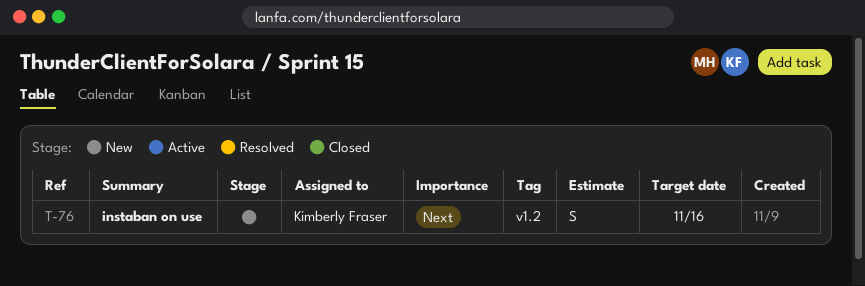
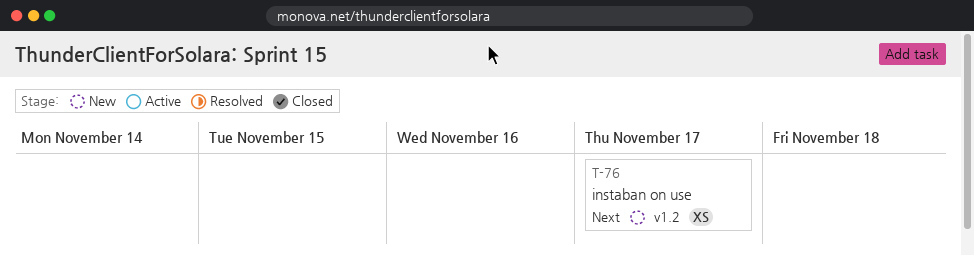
T-76, estimate: S -> XS
T-76, due: Nov 16 -> Nov 17

